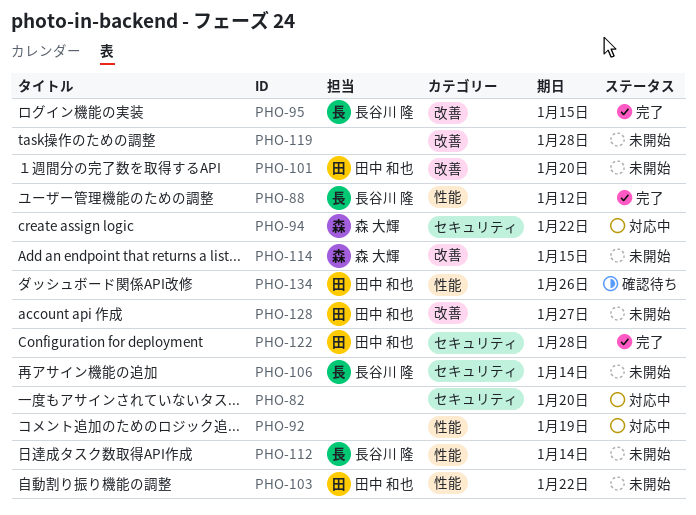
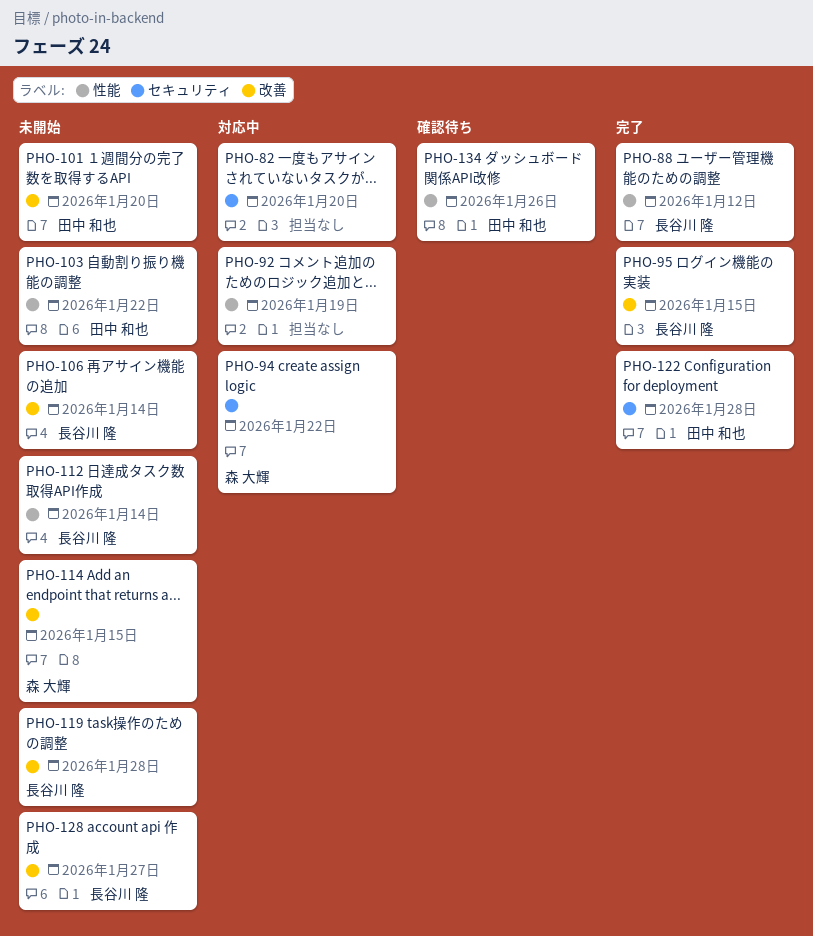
PHO-106, label: セキュリティ -> 改善
PHO-119, owner: none -> 長谷川 隆
PHO-128, owner: 田中 和也 -> 長谷川 隆

